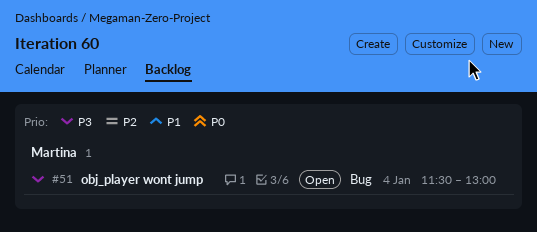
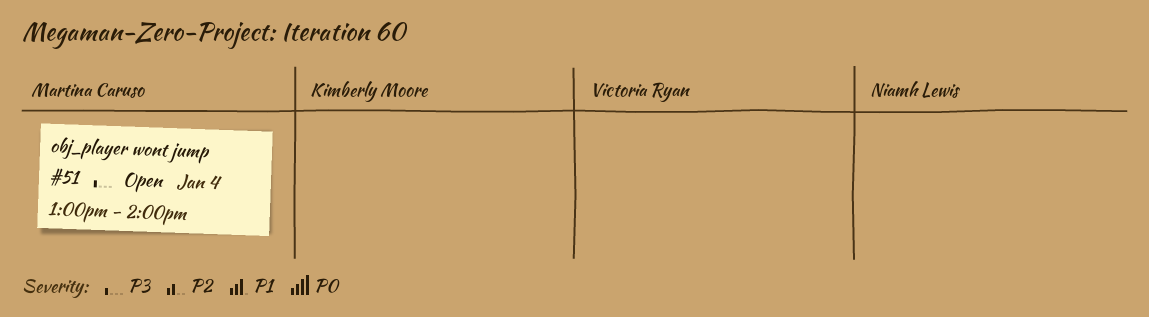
#51, begins: 11:30 -> 13:00
#51, ends: 13:00 -> 14:00

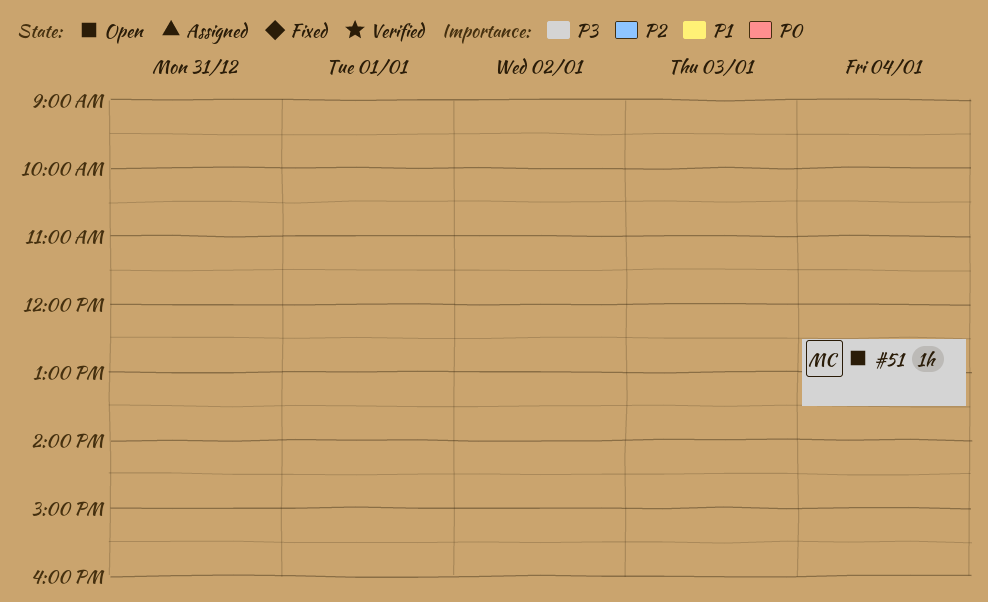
#51, begins: 13:00 -> 12:30
#51, ends: 14:00 -> 13:30

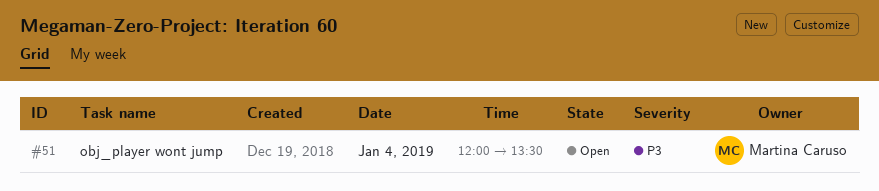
#51, begins: 12:30 -> 12:00

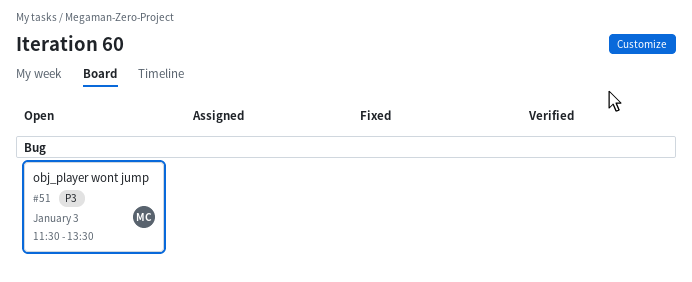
#51, day: Jan 4 -> Jan 3
#51, begins: 12:00 -> 11:30

